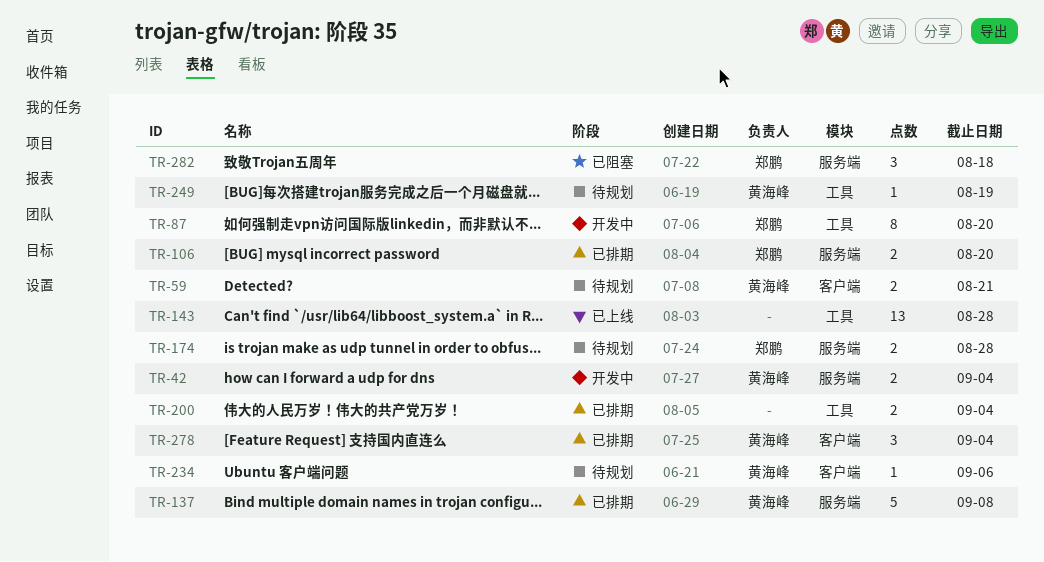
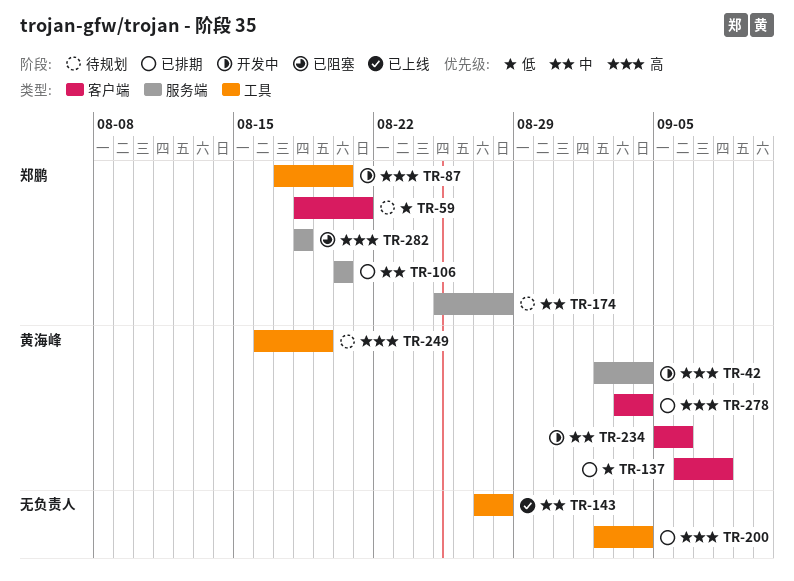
TR-59, owner: 黄海峰 -> 郑鹏
TR-137, label: 服务端 -> 客户端
TR-234, status: 待规划 -> 开发中

